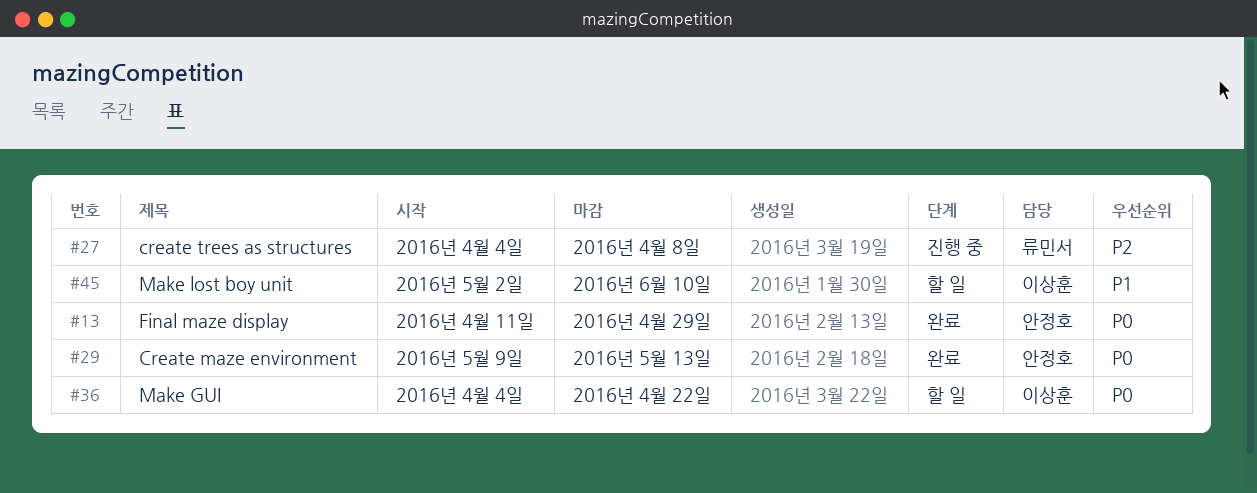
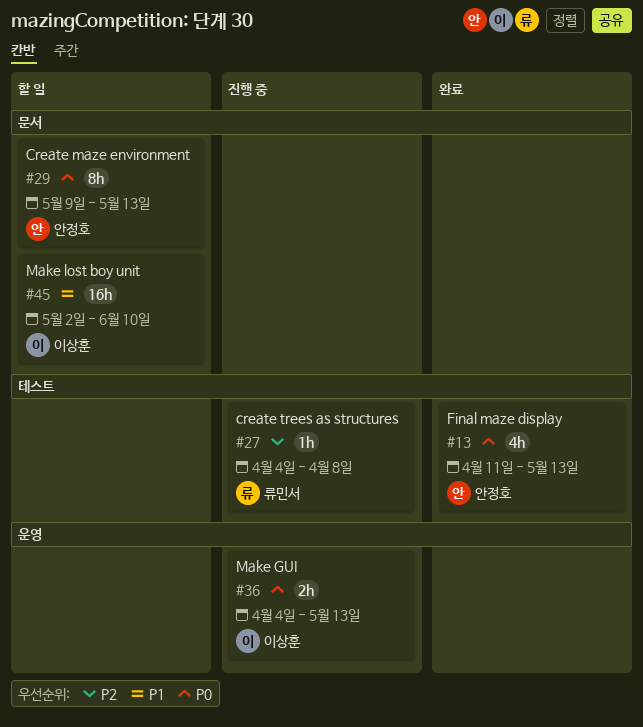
#13, due: Apr 29 -> May 13
#29, status: 완료 -> 할 일
#36, status: 할 일 -> 진행 중
#36, due: Apr 22 -> May 13

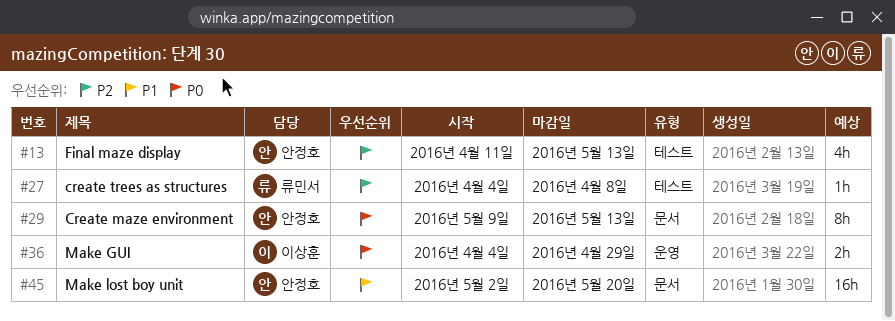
#13, priority: P0 -> P2
#36, due: May 13 -> Apr 29
#45, owner: 이상훈 -> 안정호
#45, due: Jun 10 -> May 20

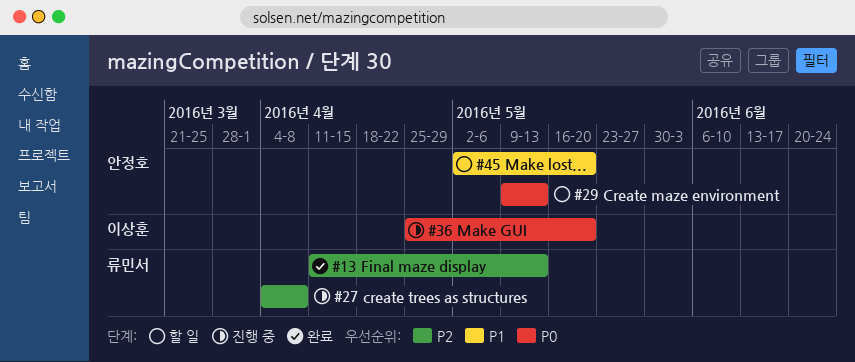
#13, owner: 안정호 -> 류민서
#36, start: Apr 4 -> Apr 25
#36, due: Apr 29 -> May 20

